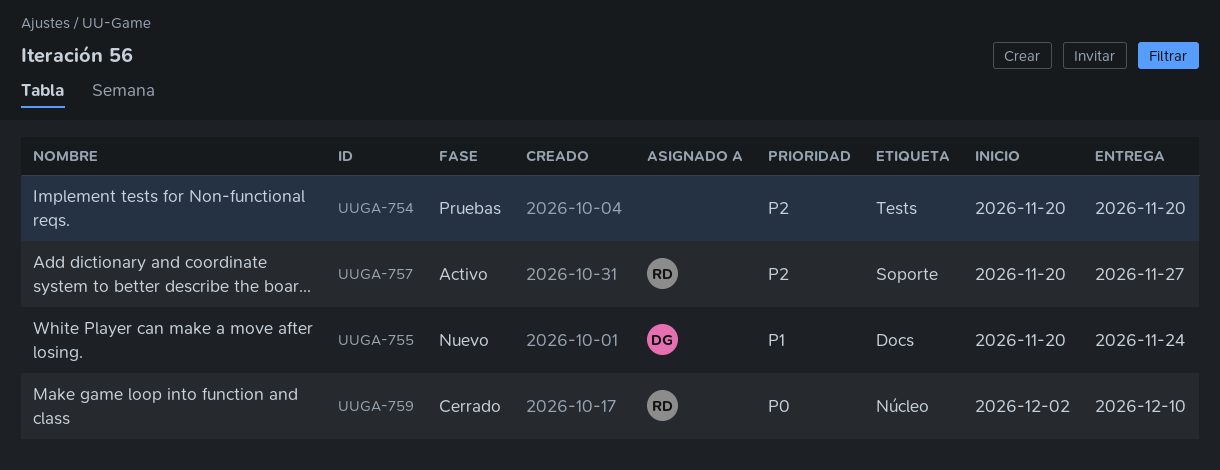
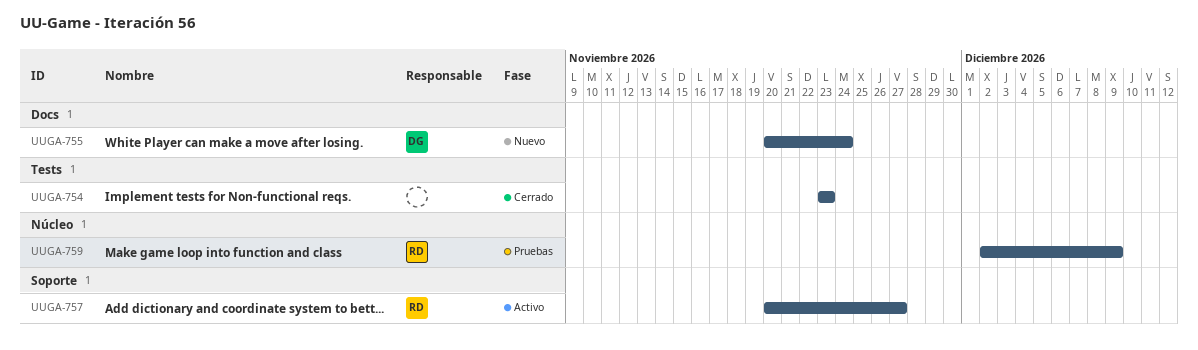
UUGA-754, status: Pruebas -> Cerrado
UUGA-754, start: Nov 20 -> Nov 23
UUGA-754, due: Nov 20 -> Nov 23
UUGA-759, status: Cerrado -> Pruebas
UUGA-759, due: Dec 10 -> Dec 9

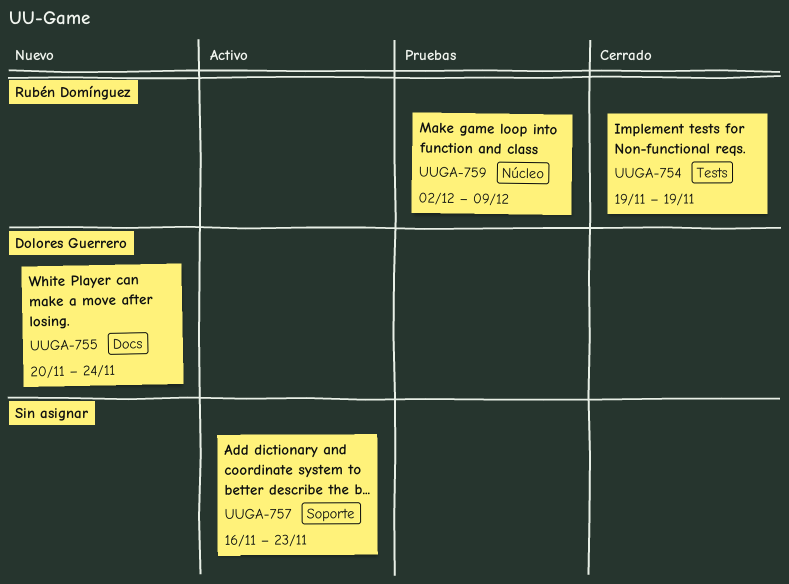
UUGA-754, owner: none -> Rubén Domínguez
UUGA-754, start: Nov 23 -> Nov 19
UUGA-754, due: Nov 23 -> Nov 19
UUGA-757, owner: Rubén Domínguez -> none
UUGA-757, start: Nov 20 -> Nov 16
UUGA-757, due: Nov 27 -> Nov 23

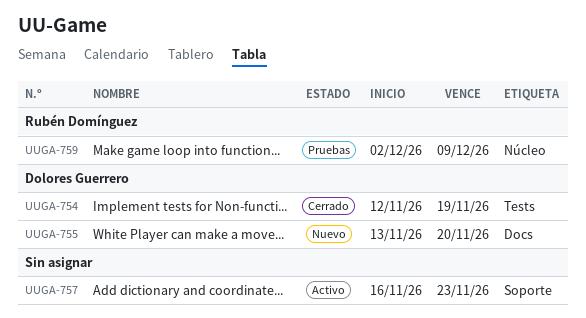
UUGA-754, owner: Rubén Domínguez -> Dolores Guerrero
UUGA-754, start: Nov 19 -> Nov 12
UUGA-755, start: Nov 20 -> Nov 13
UUGA-755, due: Nov 24 -> Nov 20

